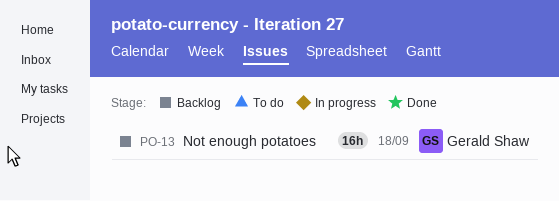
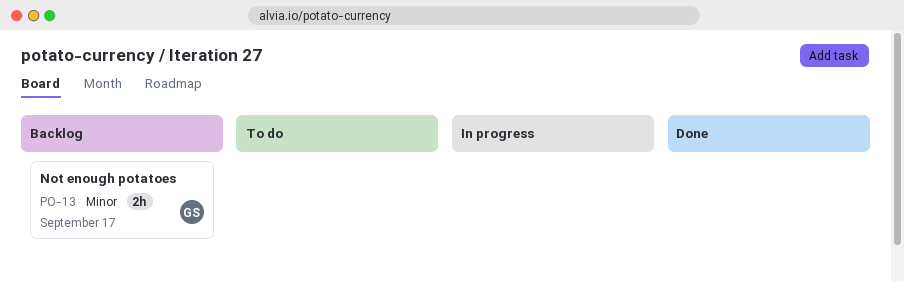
PO-13, estimate: 16h -> 2h
PO-13, due: Sep 18 -> Sep 17

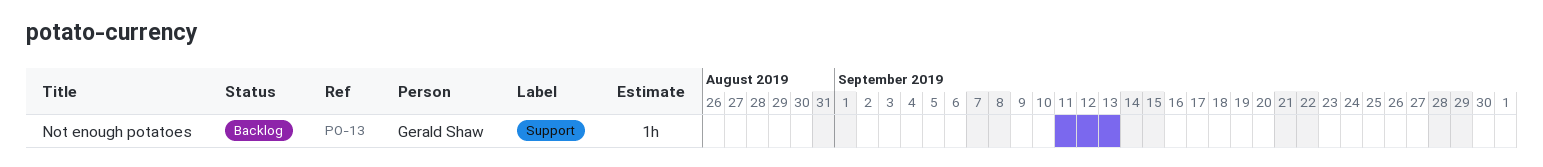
PO-13, estimate: 2h -> 1h
PO-13, due: Sep 17 -> Sep 13

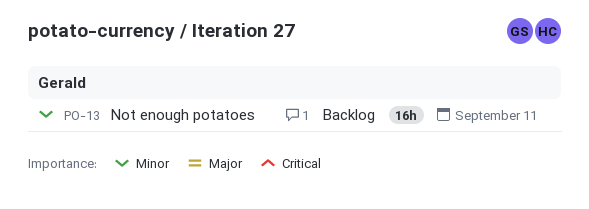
PO-13, estimate: 1h -> 16h
PO-13, due: Sep 13 -> Sep 11

